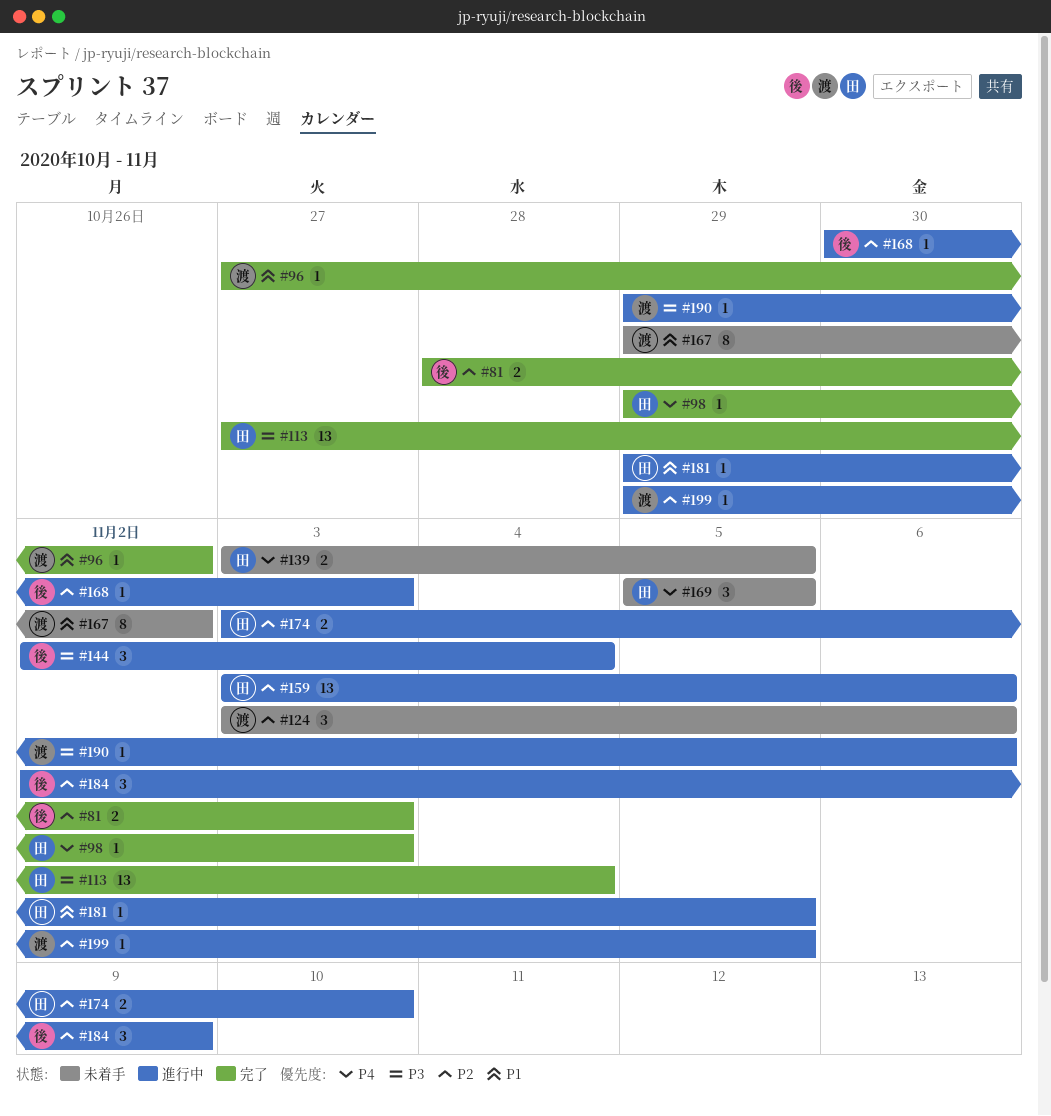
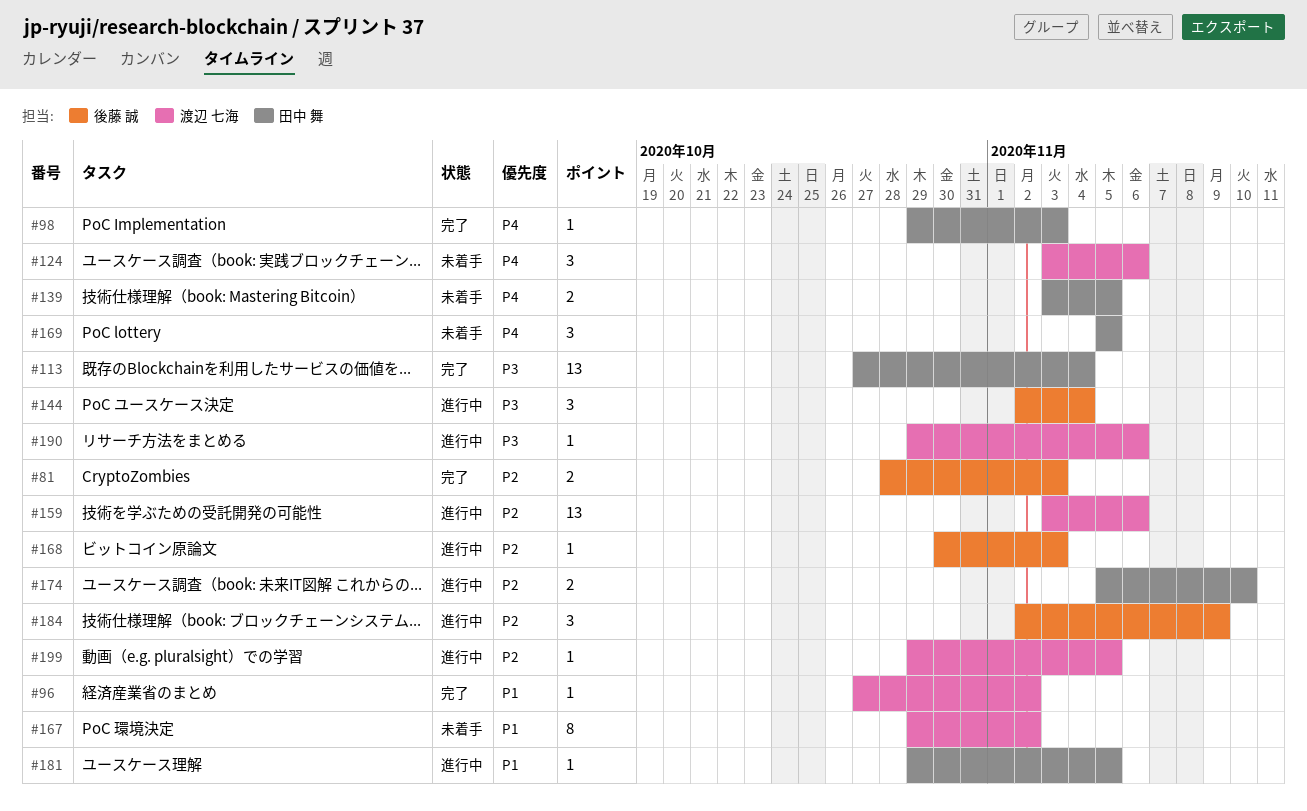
#124, priority: P2 -> P4
#159, owner: 田中 舞 -> 渡辺 七海
#174, start: Nov 3 -> Nov 5

